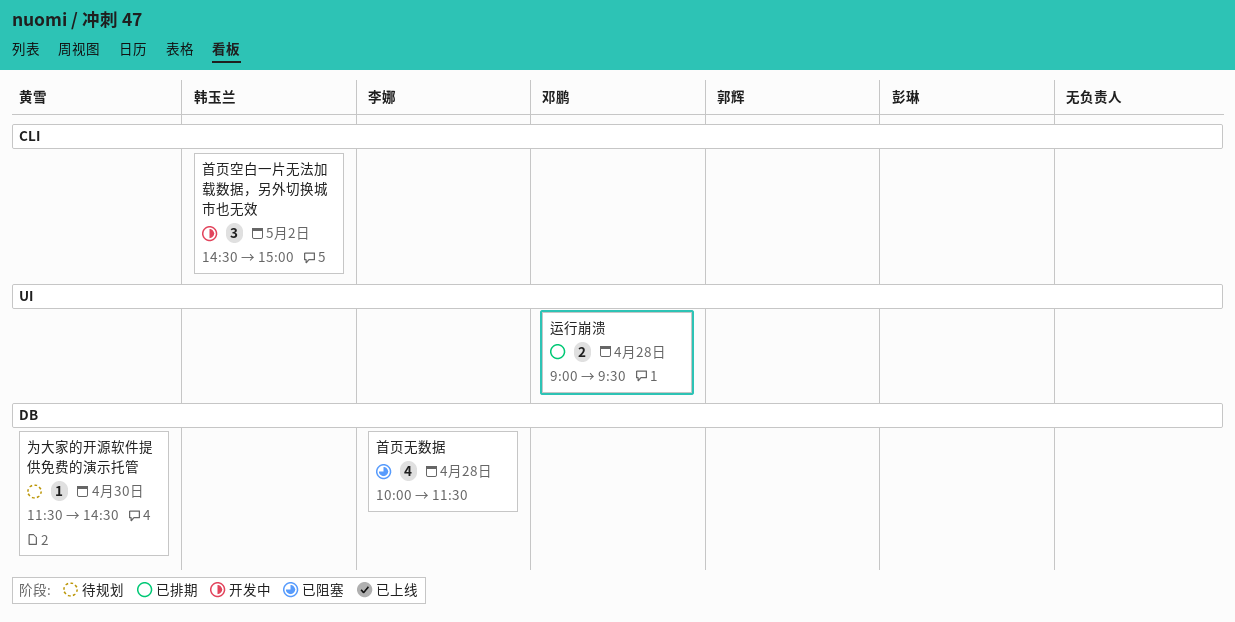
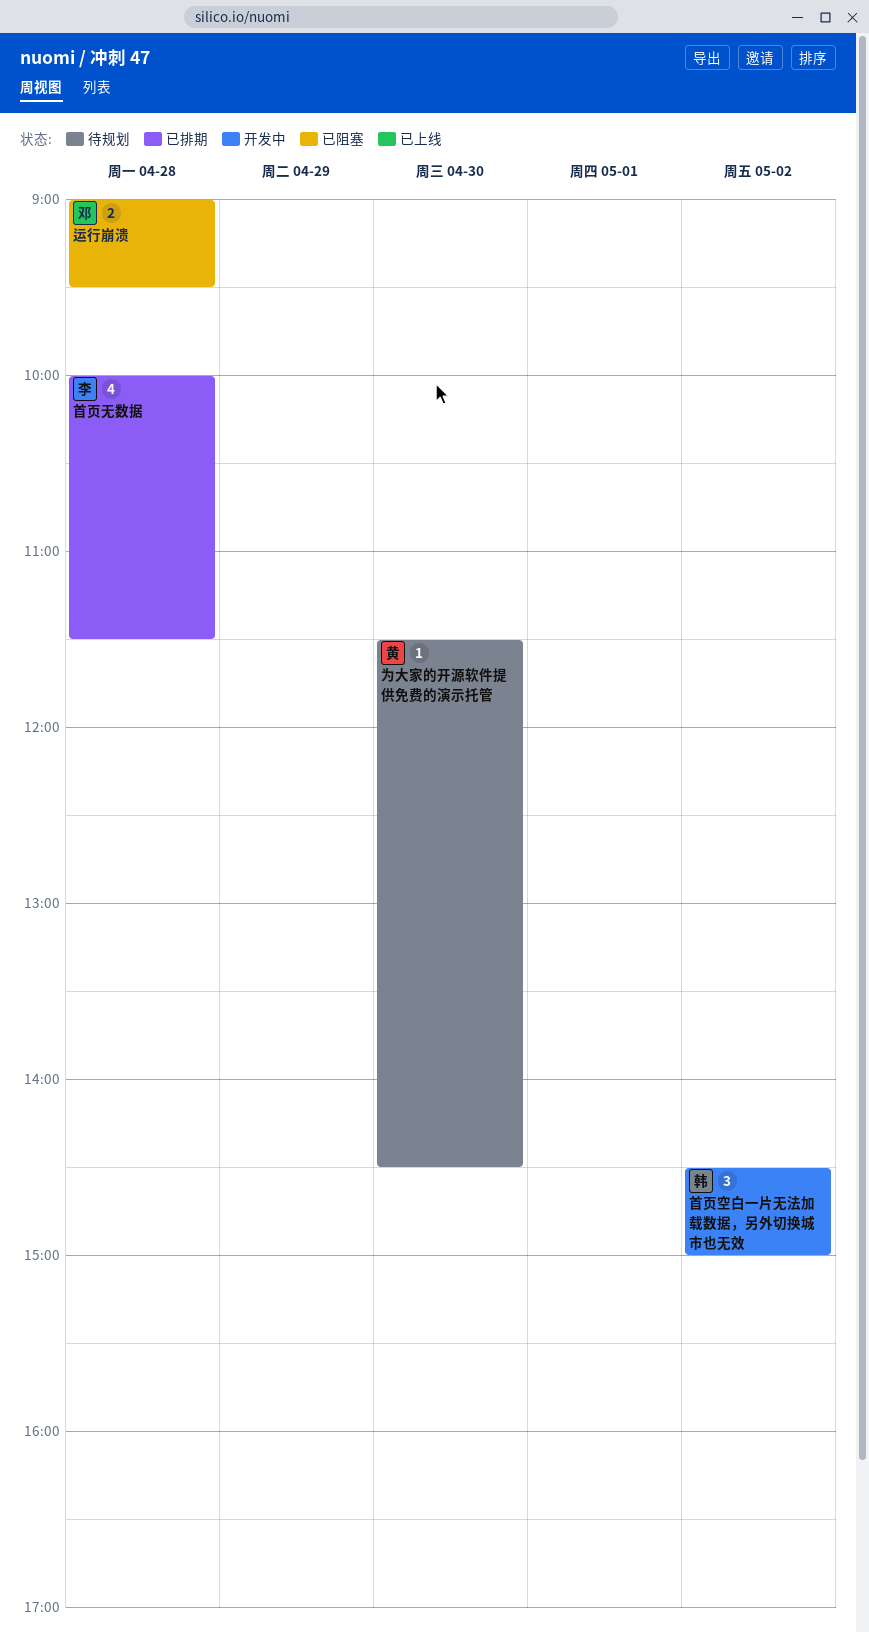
运行崩溃, status: 已排期 -> 已阻塞
首页无数据, status: 已阻塞 -> 已排期

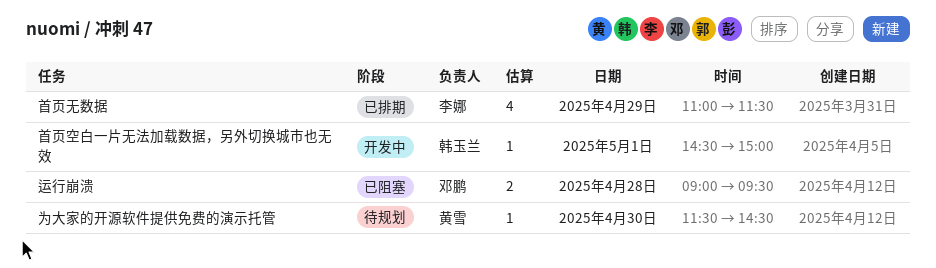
首页无数据, day: Apr 28 -> Apr 29
首页无数据, begins: 10:00 -> 11:00
首页空白一片无法加载数据，另外切换城市也无效, estimate: 3 -> 1
首页空白一片无法加载数据，另外切换城市也无效, day: May 2 -> May 1

